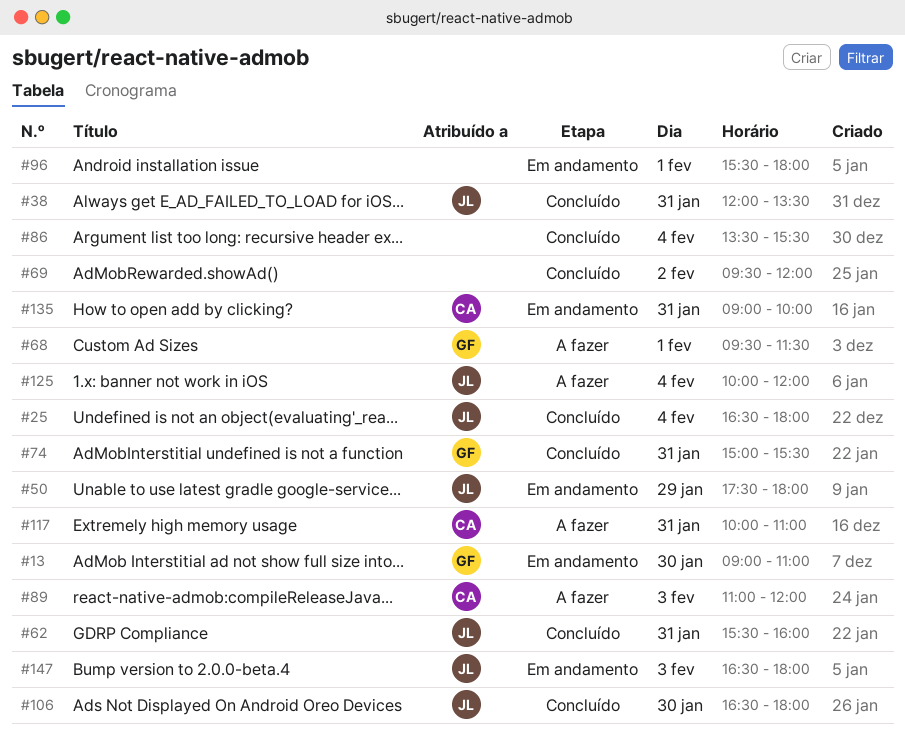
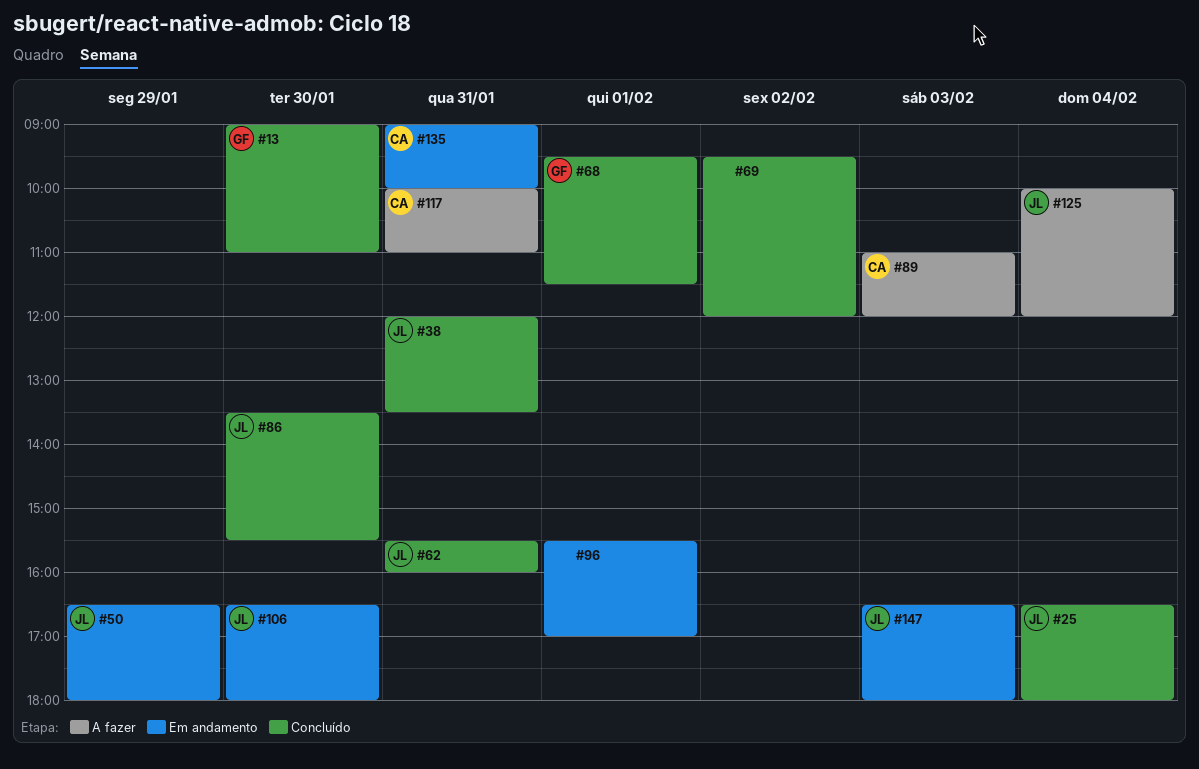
#13, status: Em andamento -> Concluído
#50, begins: 17:30 -> 16:30
#68, status: A fazer -> Concluído
#74: present -> none
#86, owner: none -> JL
#86, day: Feb 4 -> Jan 30
#96, ends: 18:00 -> 17:00
#106, status: Concluído -> Em andamento

